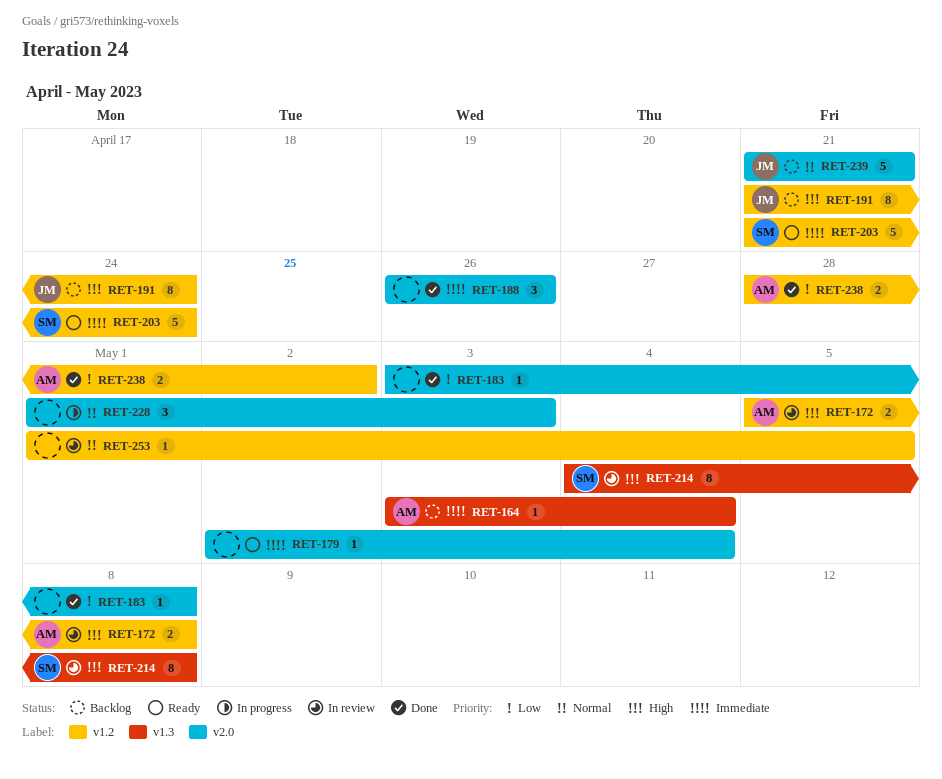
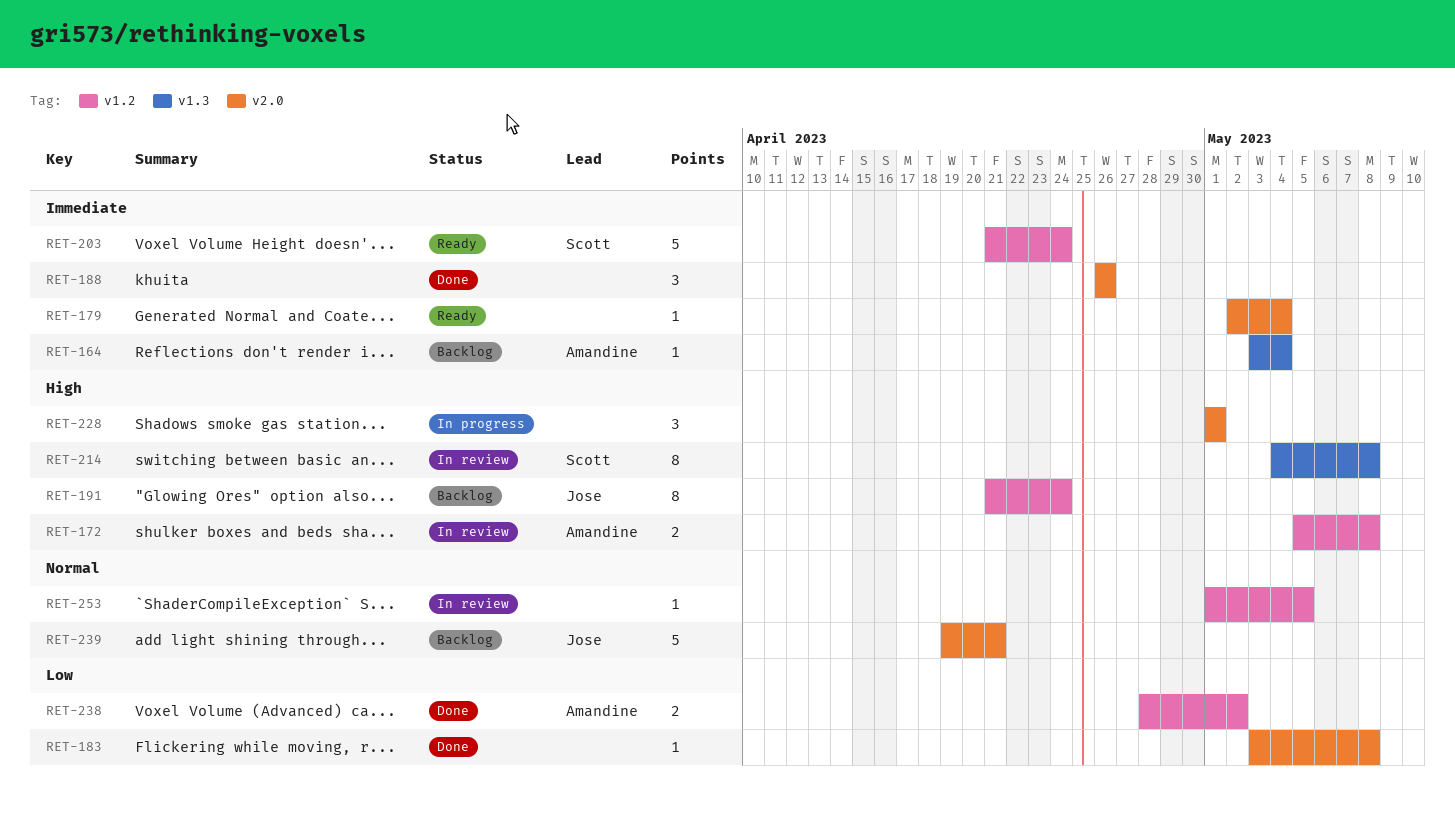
RET-228, priority: Normal -> High
RET-228, due: May 3 -> May 1
RET-239, start: Apr 21 -> Apr 19

